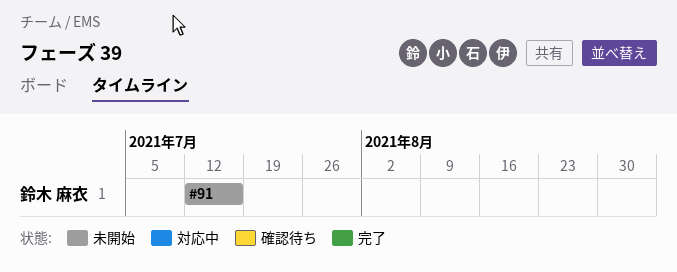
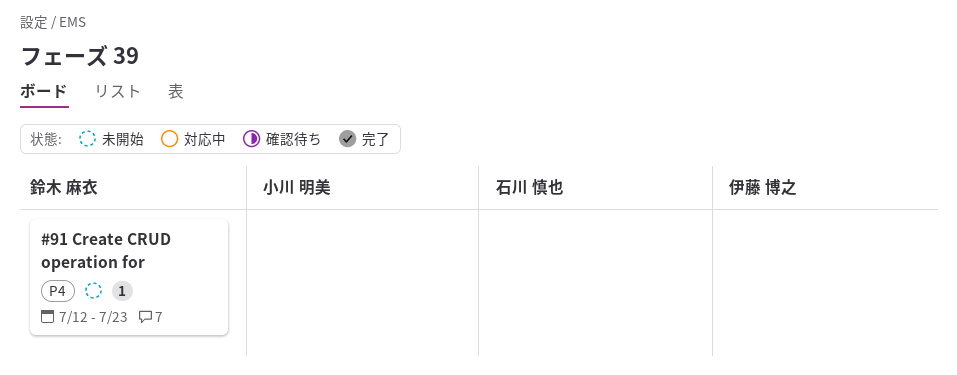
#91, due: Jul 16 -> Jul 23

